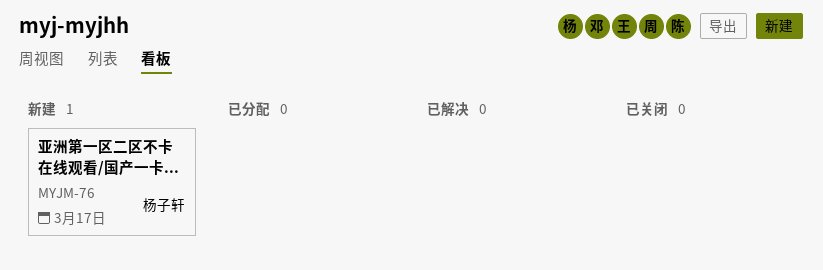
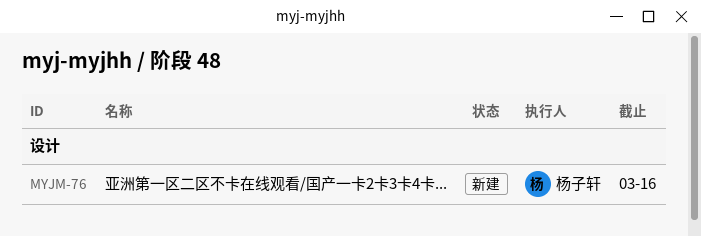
MYJM-76, due: Mar 17 -> Mar 16

